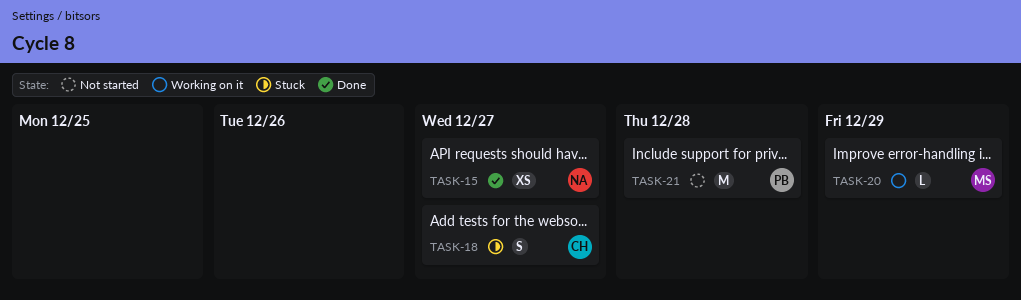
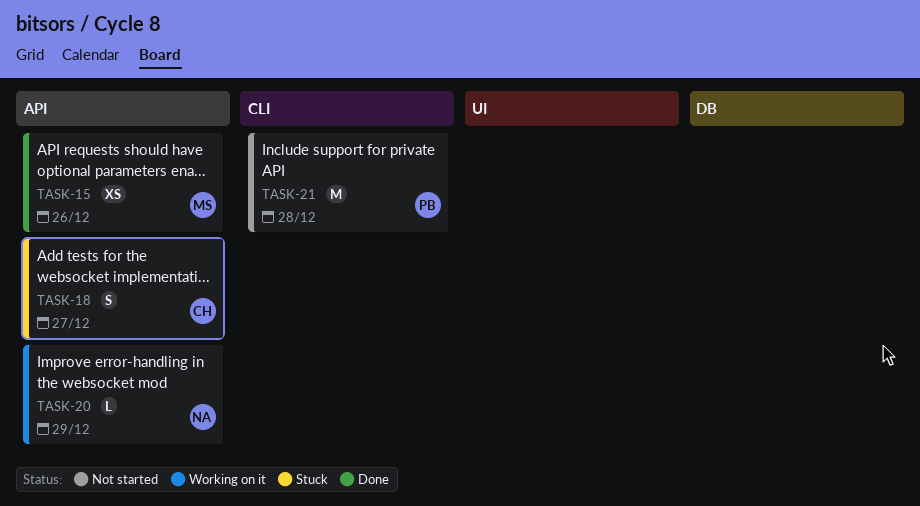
TASK-15, owner: NA -> MS
TASK-15, due: Dec 27 -> Dec 26
TASK-20, owner: MS -> NA

